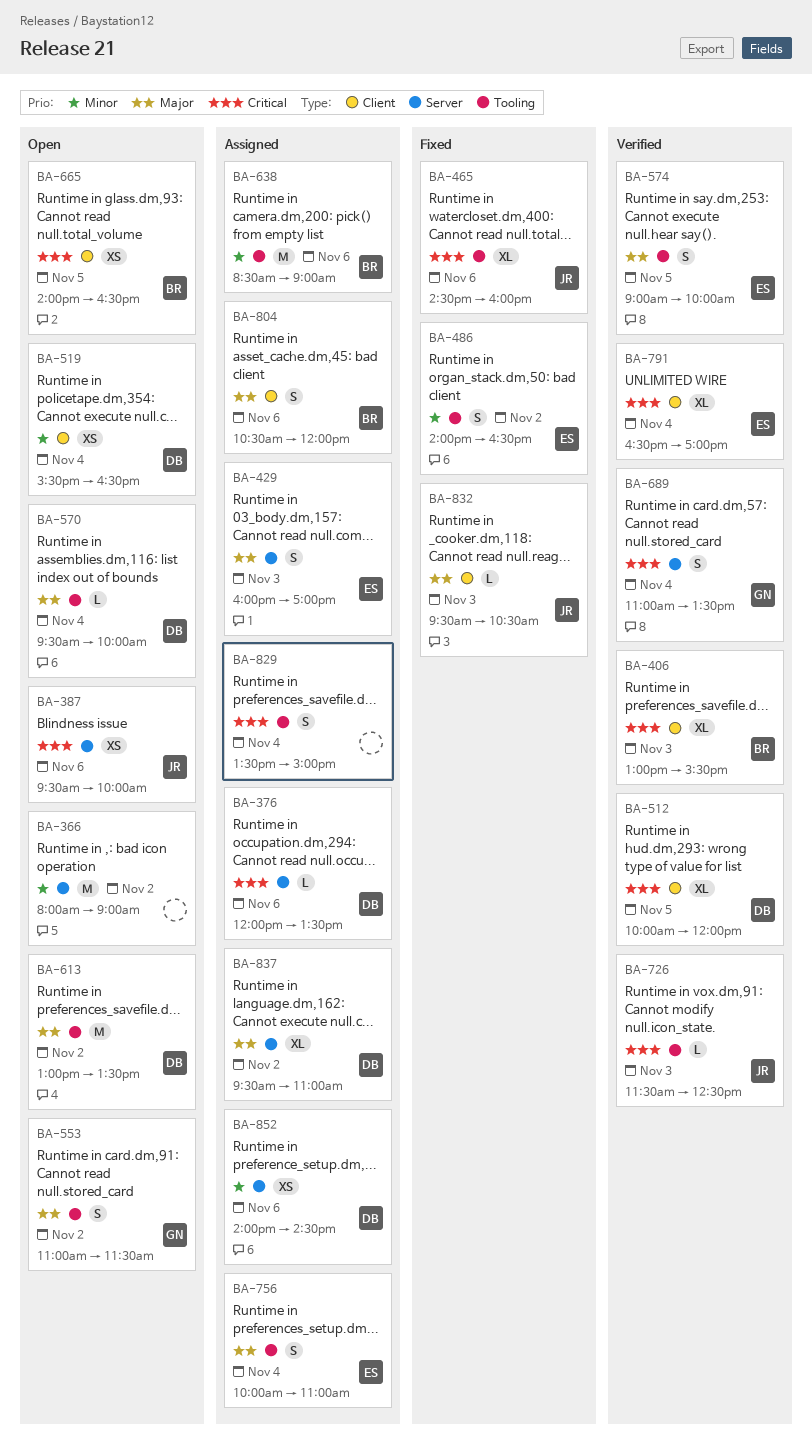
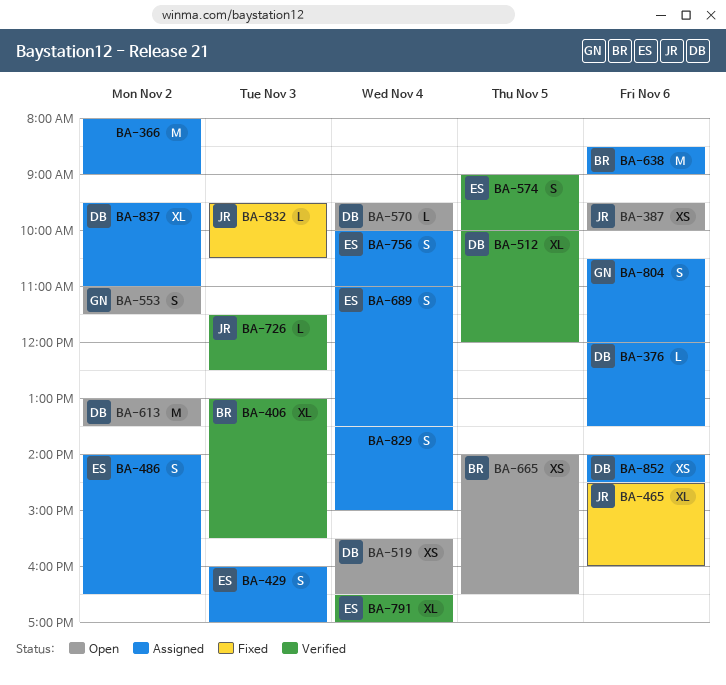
BA-366, status: Open -> Assigned
BA-486, status: Fixed -> Assigned
BA-689, status: Verified -> Assigned
BA-689, owner: GN -> ES
BA-804, owner: BR -> GN

